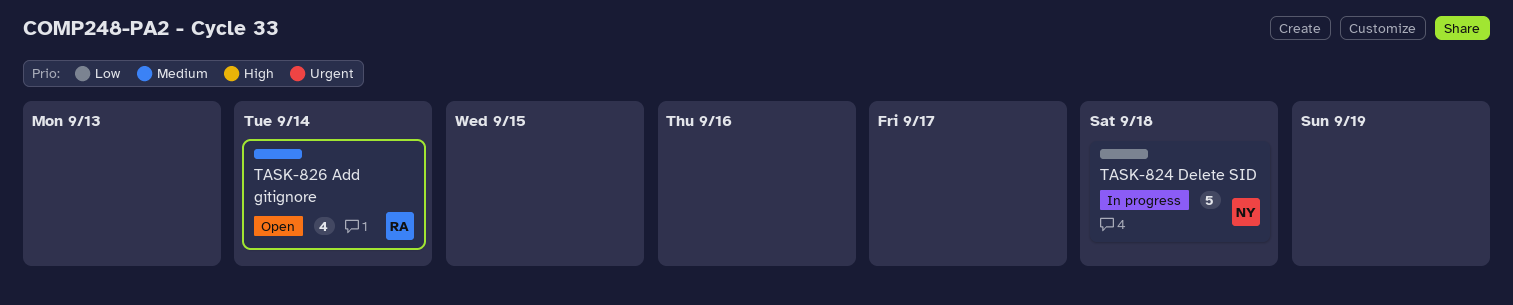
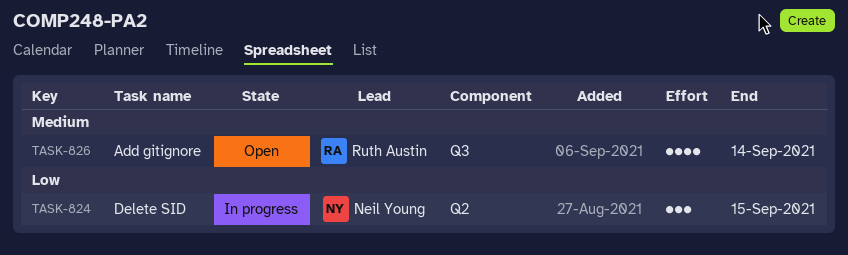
TASK-824, estimate: 5 -> 3
TASK-824, due: Sep 18 -> Sep 15

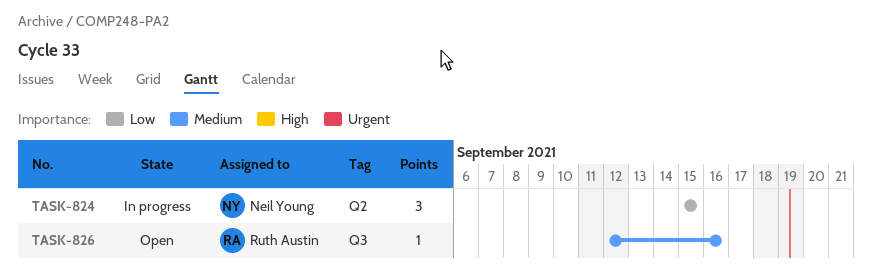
TASK-826, estimate: 4 -> 1
TASK-826, due: Sep 14 -> Sep 16

